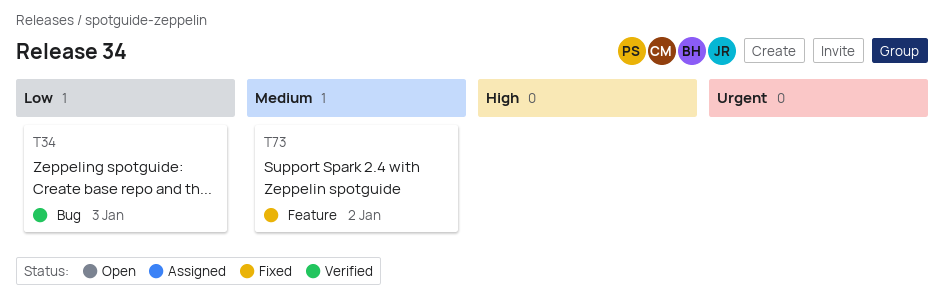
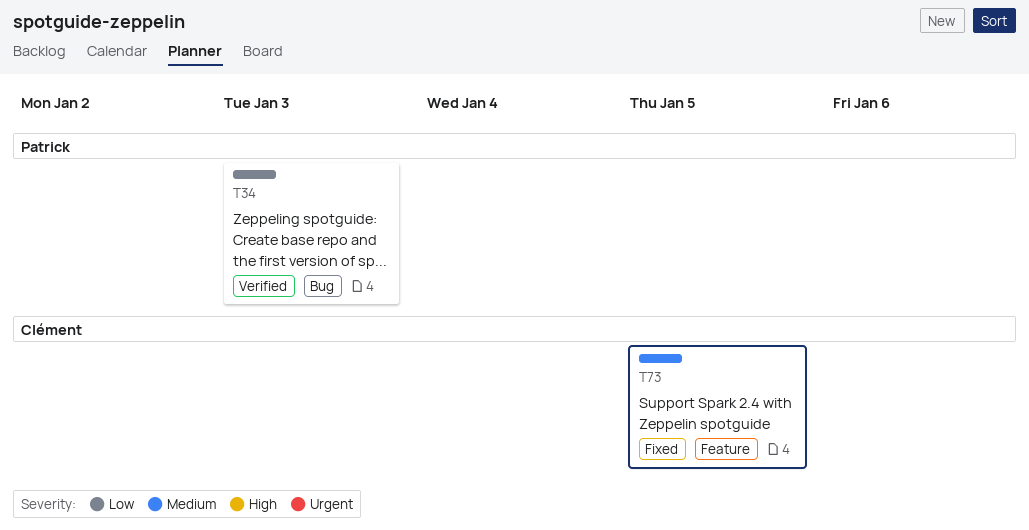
T73, due: Jan 2 -> Jan 5

